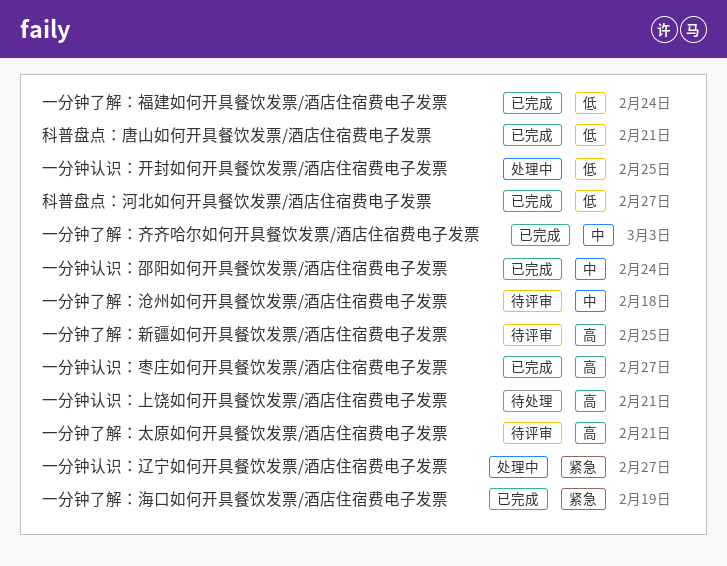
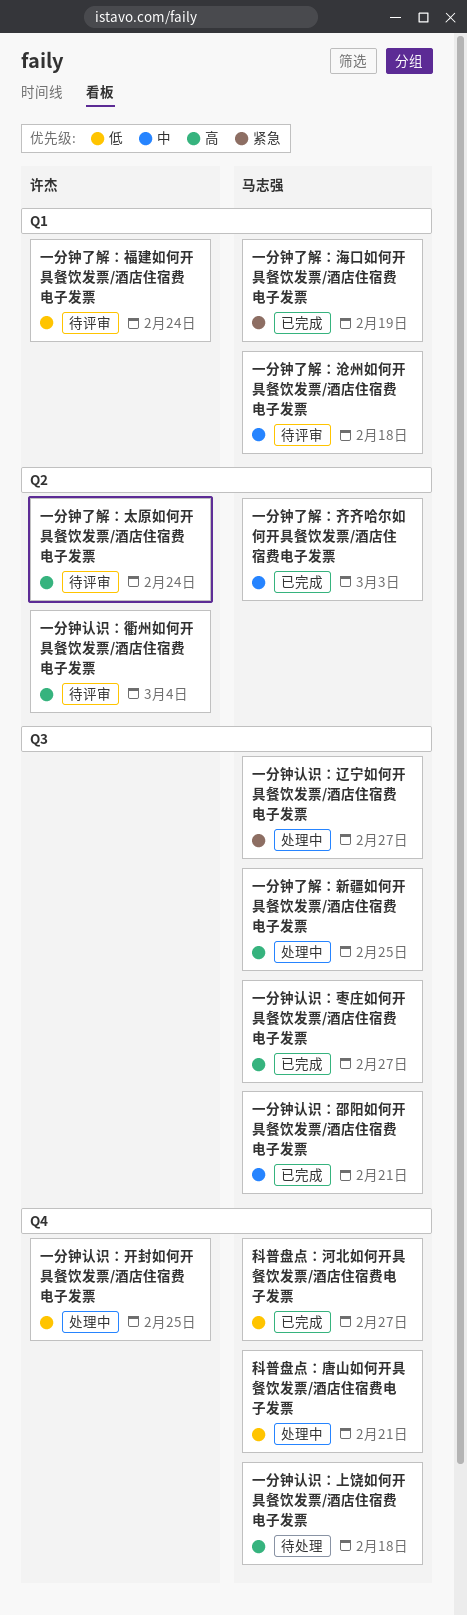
一分钟了解：太原如何开具餐饮发票/酒店住宿费电子发票, due: Feb 21 -> Feb 24
一分钟了解：新疆如何开具餐饮发票/酒店住宿费电子发票, status: 待评审 -> 处理中
一分钟了解：福建如何开具餐饮发票/酒店住宿费电子发票, status: 已完成 -> 待评审
一分钟认识：上饶如何开具餐饮发票/酒店住宿费电子发票, due: Feb 21 -> Feb 18
一分钟认识：衢州如何开具餐饮发票/酒店住宿费电子发票: none -> present
一分钟认识：邵阳如何开具餐饮发票/酒店住宿费电子发票, due: Feb 24 -> Feb 21
科普盘点：唐山如何开具餐饮发票/酒店住宿费电子发票, status: 已完成 -> 处理中

